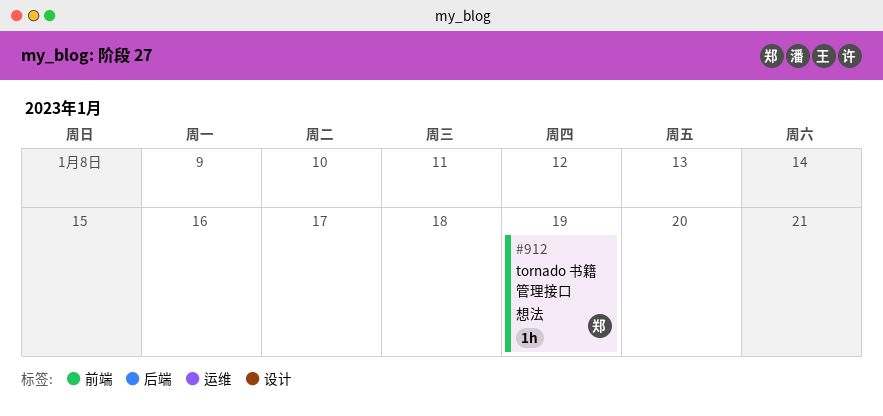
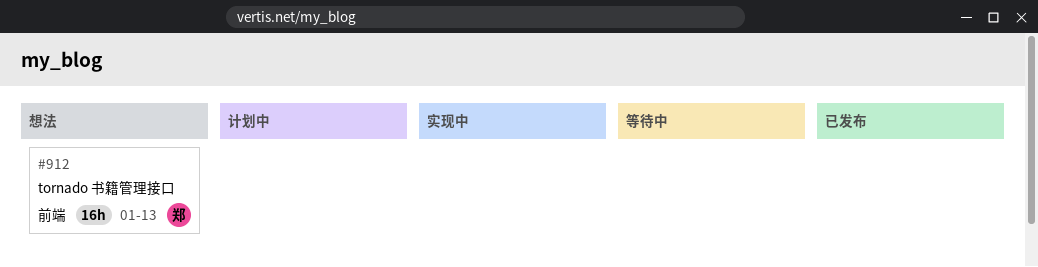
#912, estimate: 1h -> 16h
#912, due: Jan 19 -> Jan 13

